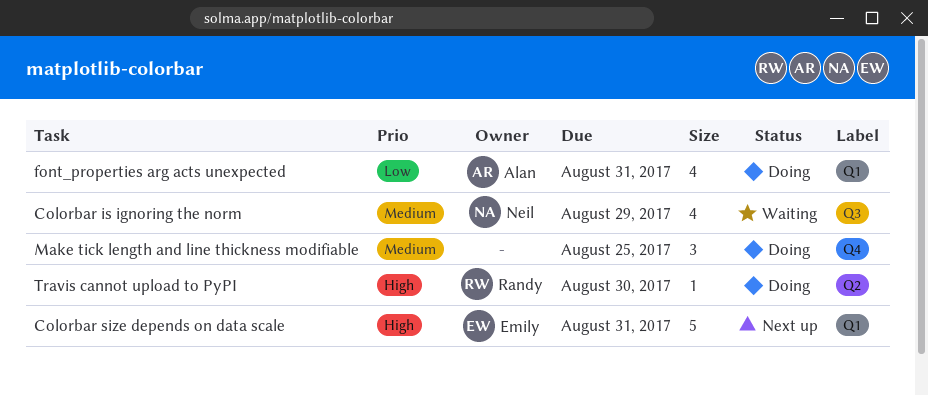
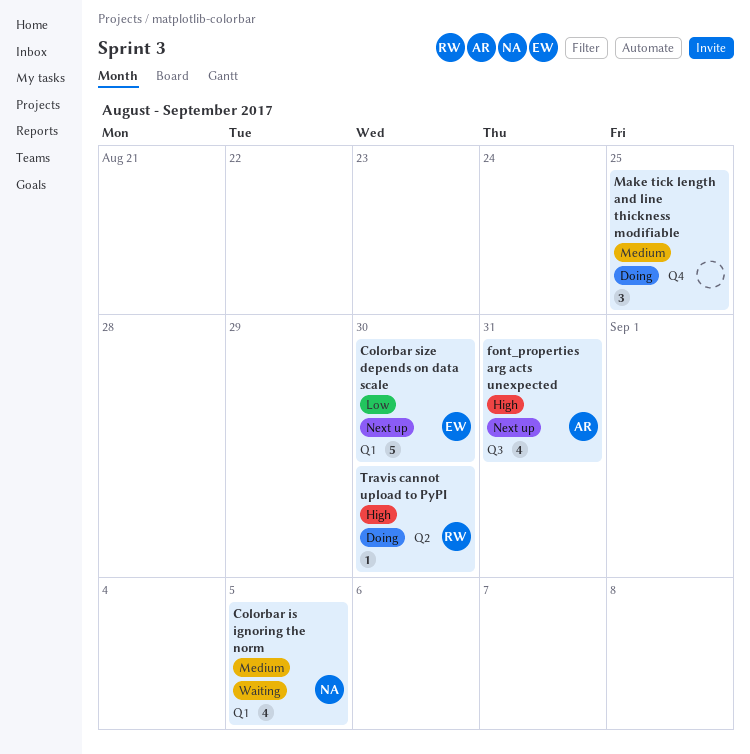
Colorbar is ignoring the norm, label: Q3 -> Q1
Colorbar is ignoring the norm, due: Aug 29 -> Sep 5
Colorbar size depends on data scale, priority: High -> Low
Colorbar size depends on data scale, due: Aug 31 -> Aug 30
font_properties arg acts unexpected, status: Doing -> Next up
font_properties arg acts unexpected, priority: Low -> High
font_properties arg acts unexpected, label: Q1 -> Q3

